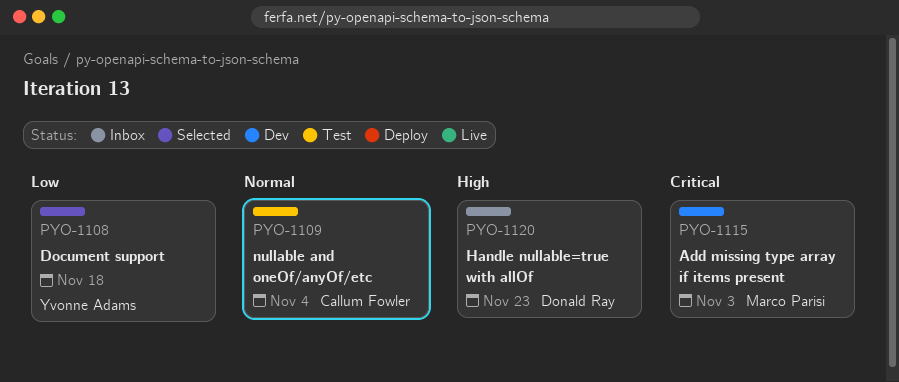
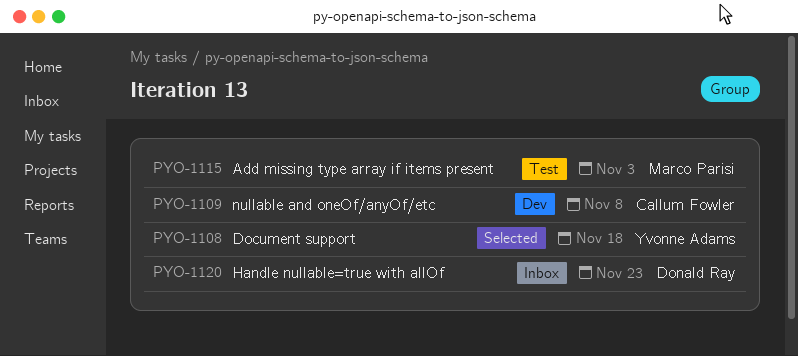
PYO-1109, status: Test -> Dev
PYO-1109, due: Nov 4 -> Nov 8
PYO-1115, status: Dev -> Test

